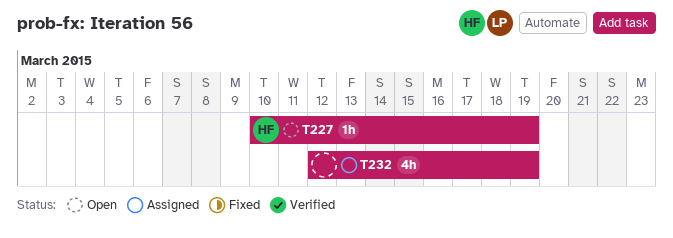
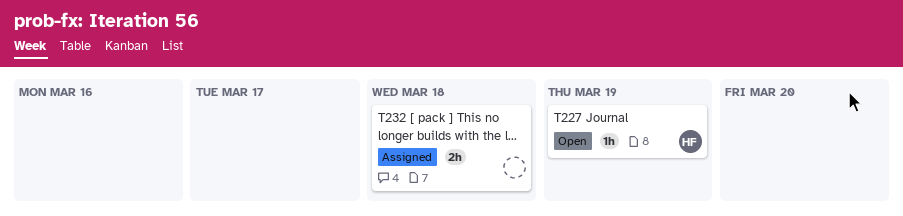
T232, estimate: 4h -> 2h
T232, due: Mar 19 -> Mar 18

